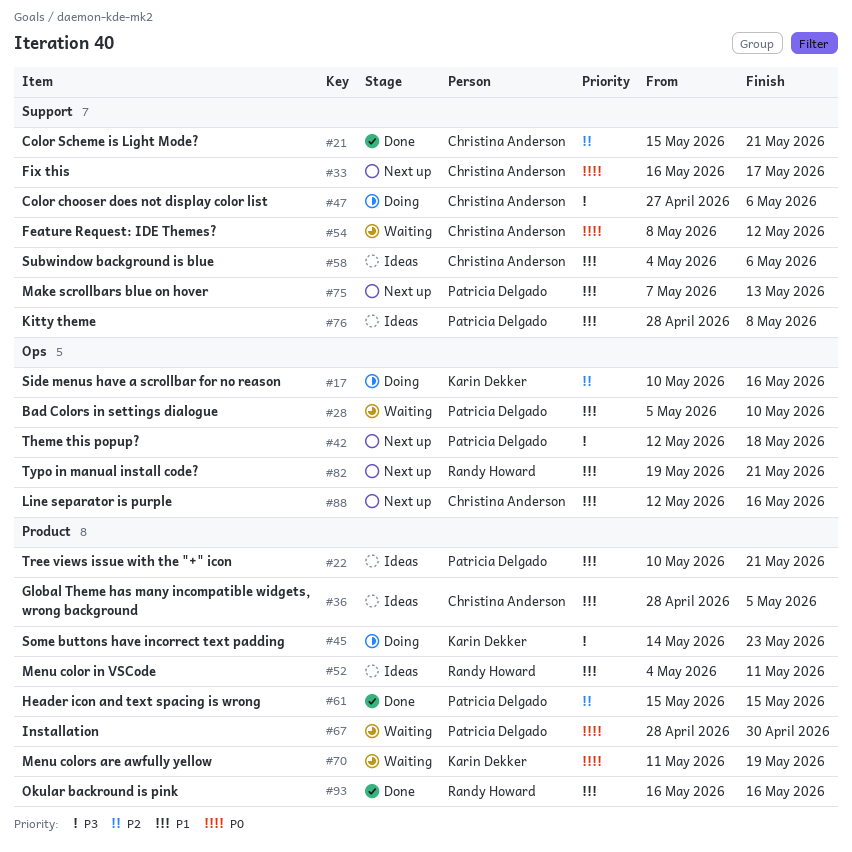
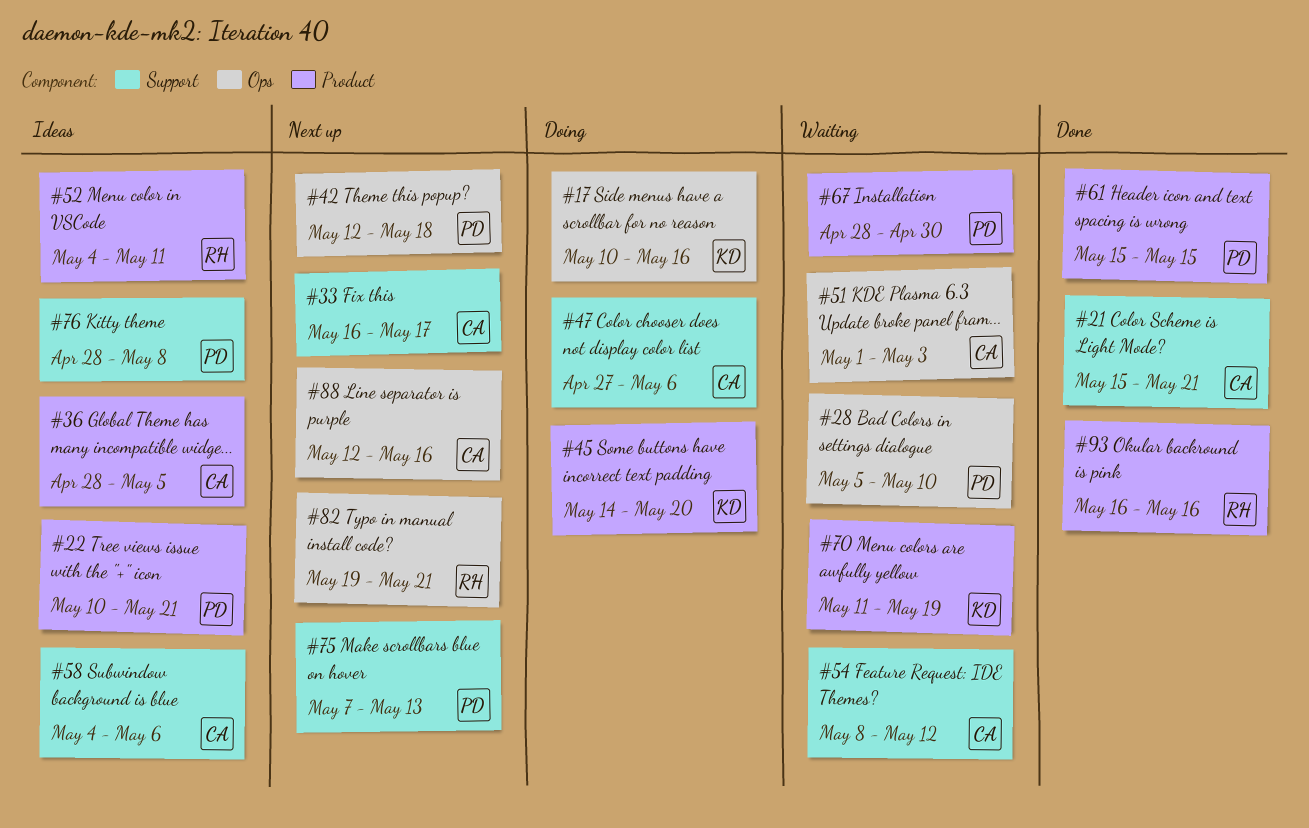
#45, due: May 23 -> May 20
#51: none -> present

